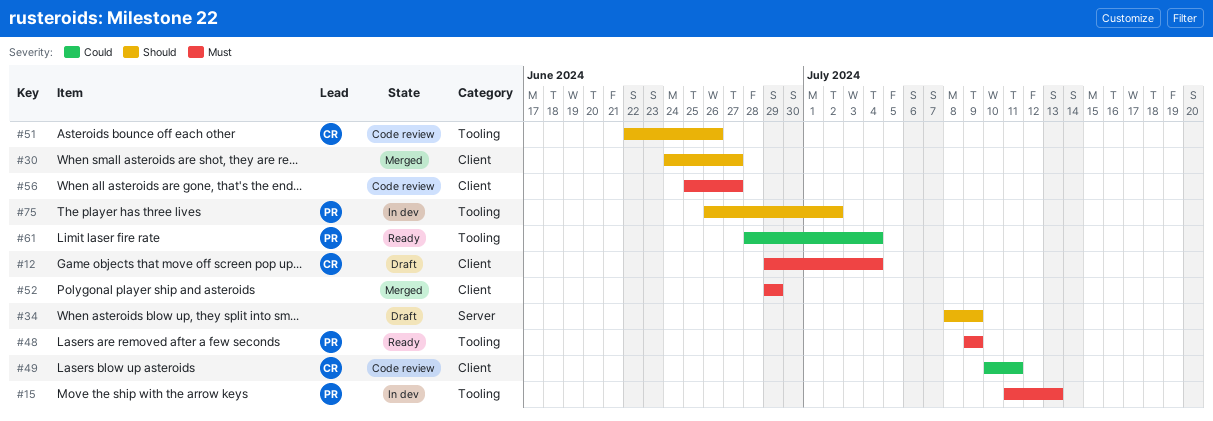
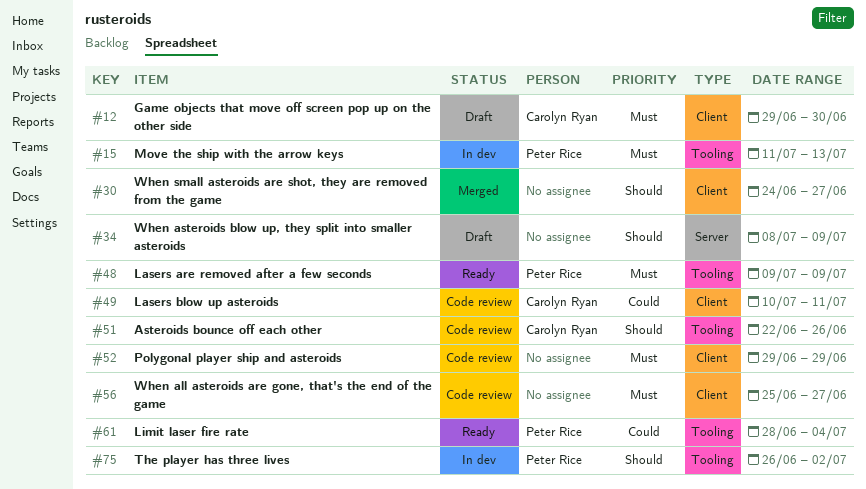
#12, due: Jul 4 -> Jun 30
#52, status: Merged -> Code review

